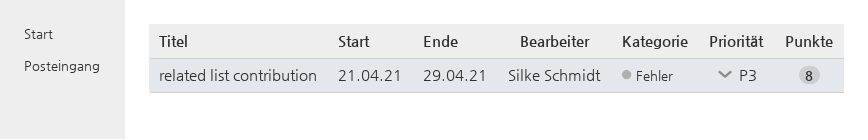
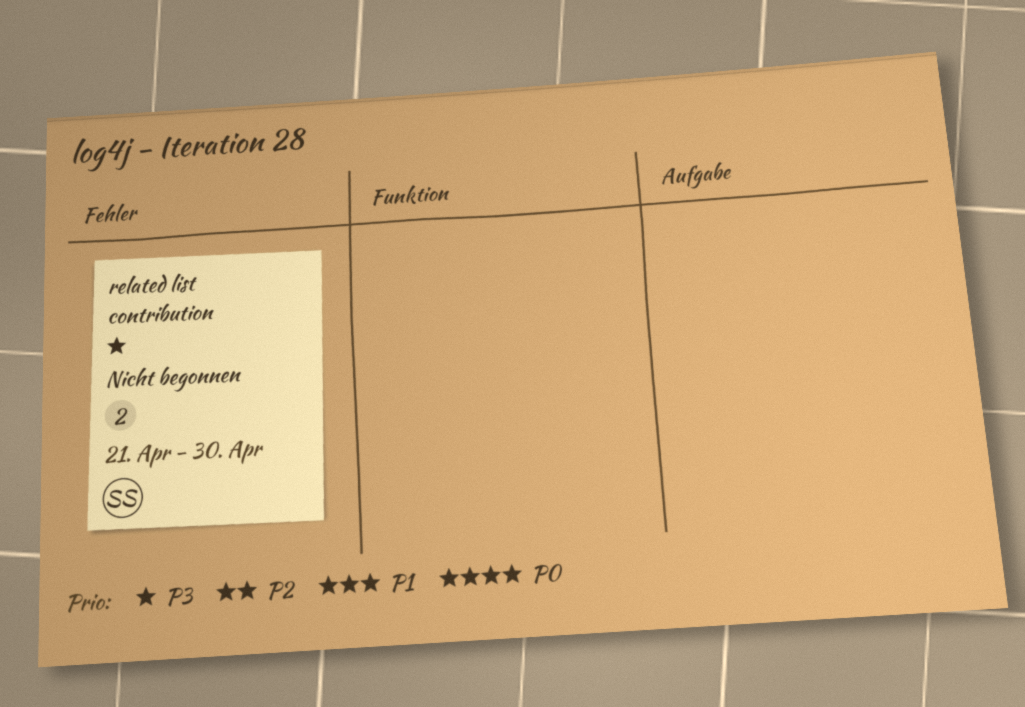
related list contribution, estimate: 8 -> 2
related list contribution, due: Apr 29 -> Apr 30

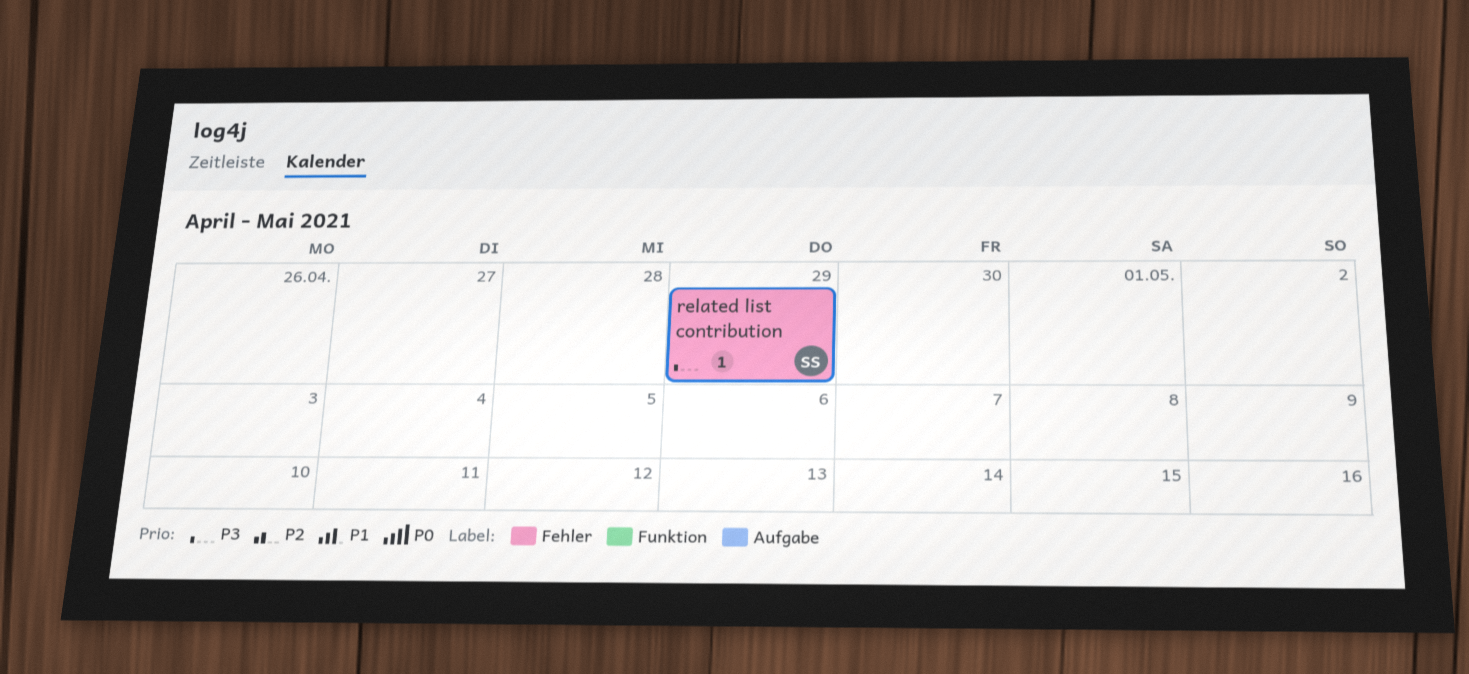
related list contribution, estimate: 2 -> 1
related list contribution, due: Apr 30 -> Apr 29

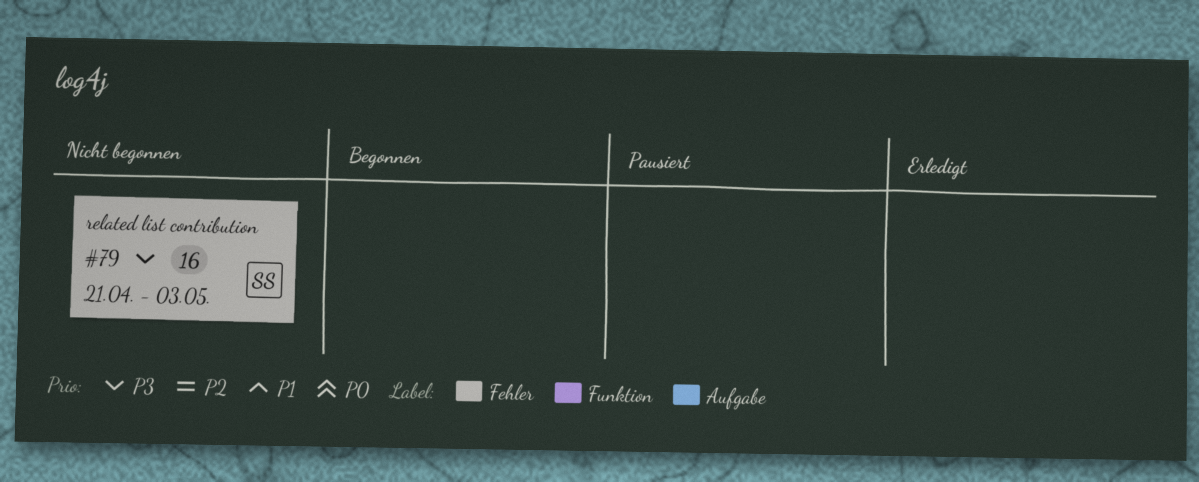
related list contribution, estimate: 1 -> 16
related list contribution, due: Apr 29 -> May 3

